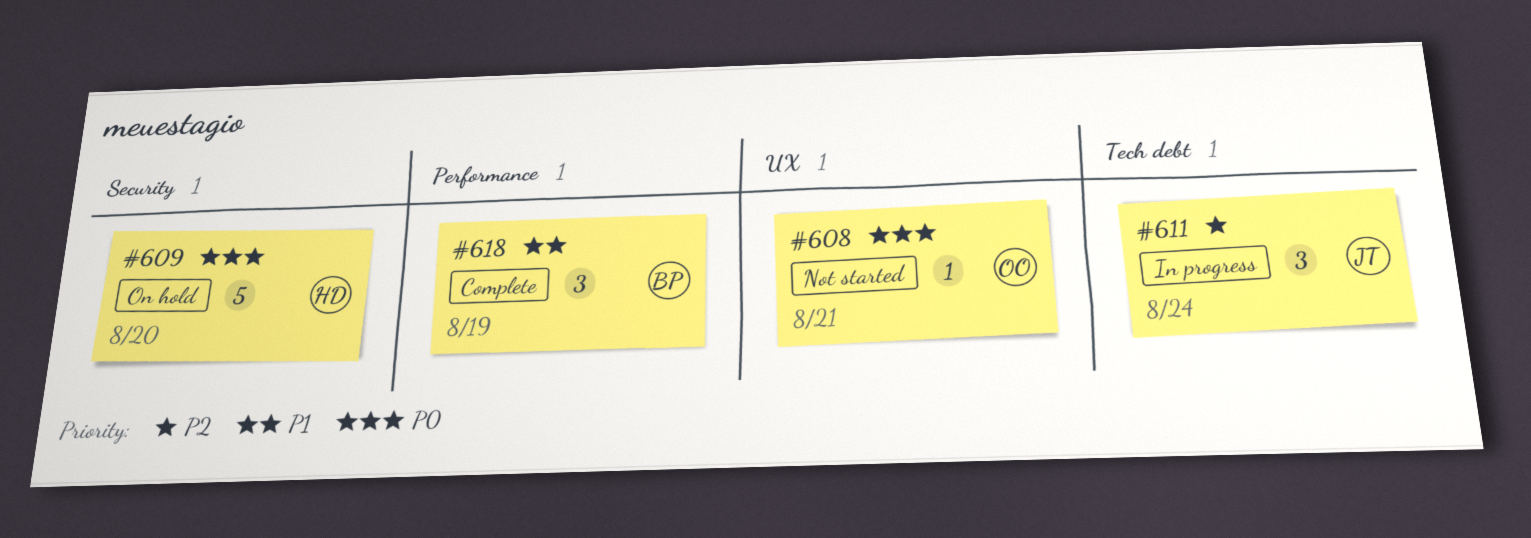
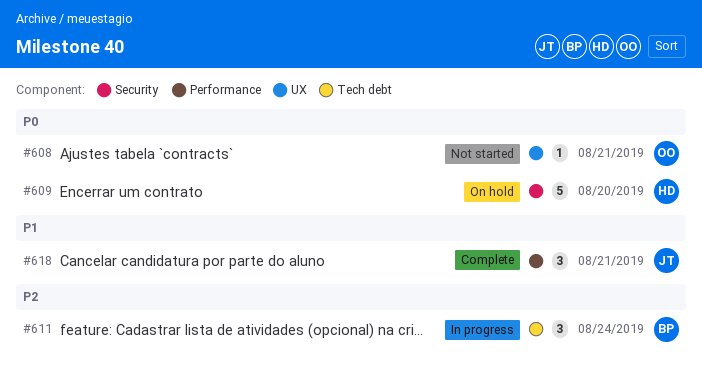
#611, owner: JT -> BP
#618, owner: BP -> JT
#618, due: Aug 19 -> Aug 21

